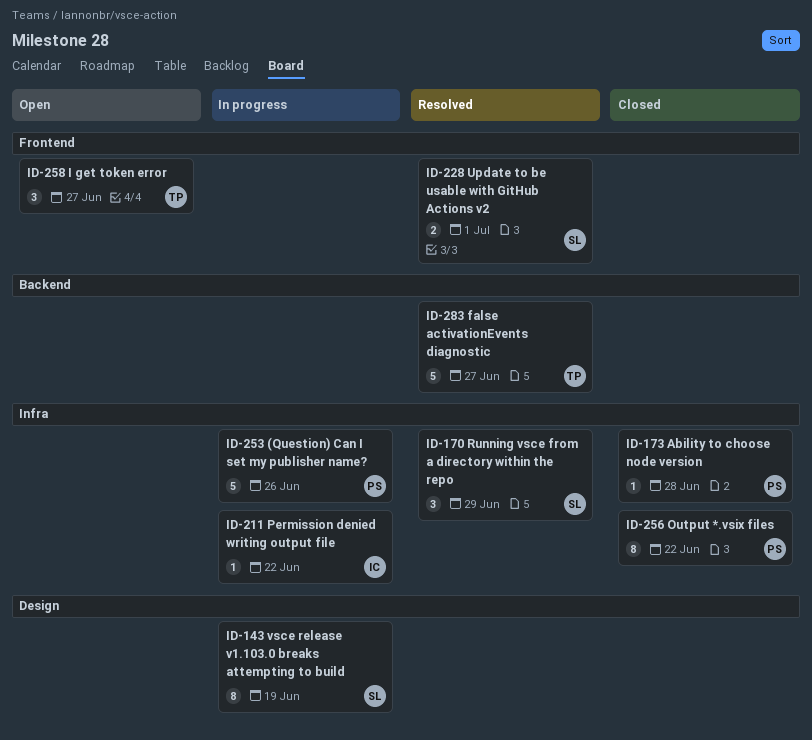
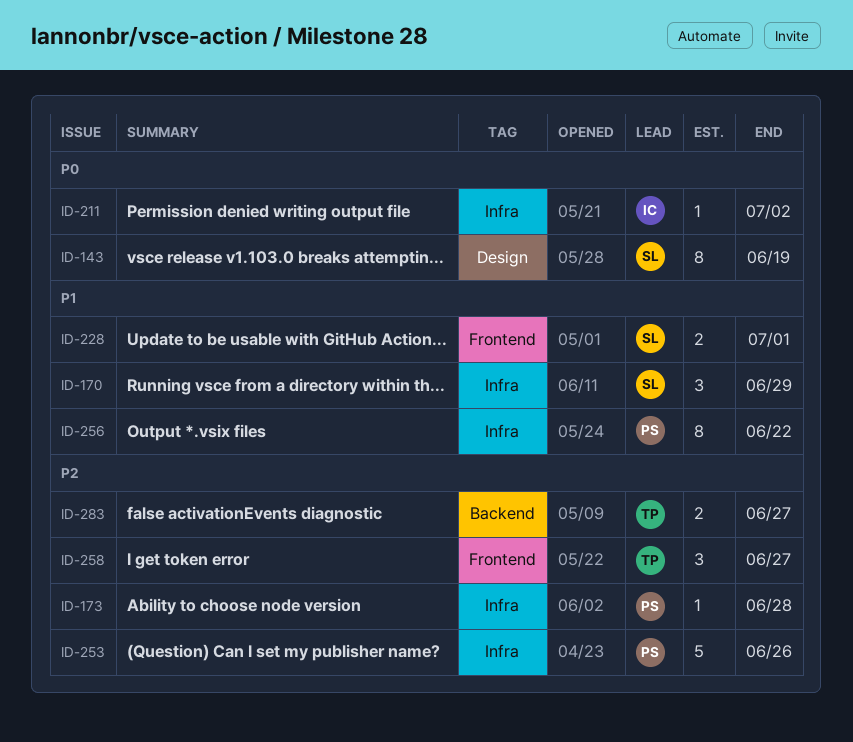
ID-211, due: Jun 22 -> Jul 2
ID-283, estimate: 5 -> 2

